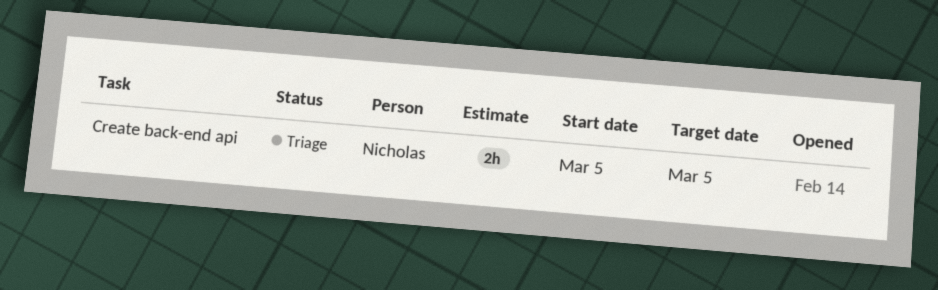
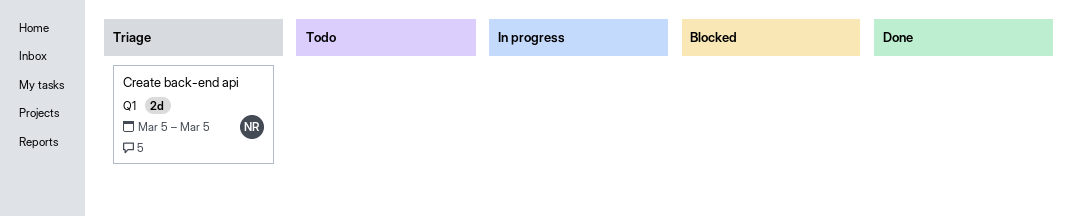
Create back-end api, estimate: 2h -> 2d

